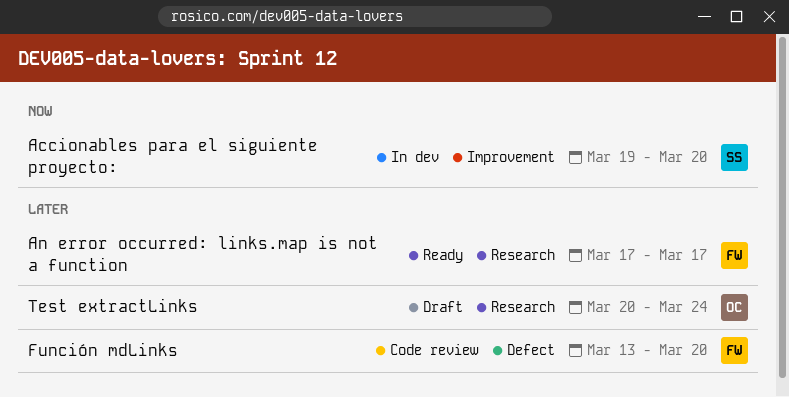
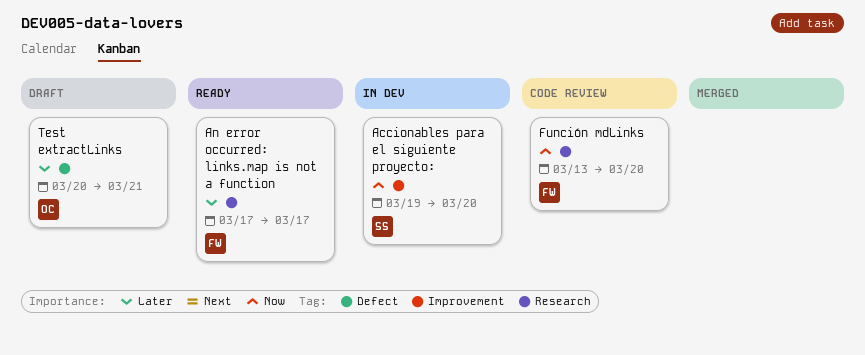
Función mdLinks, priority: Later -> Now
Función mdLinks, label: Defect -> Research
Test extractLinks, label: Research -> Defect
Test extractLinks, due: Mar 24 -> Mar 21

